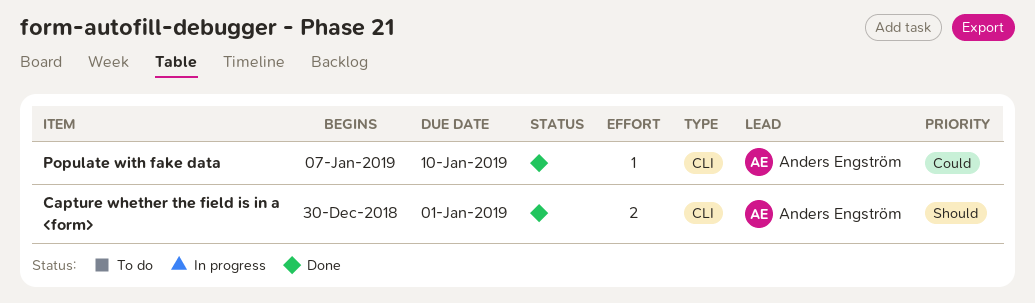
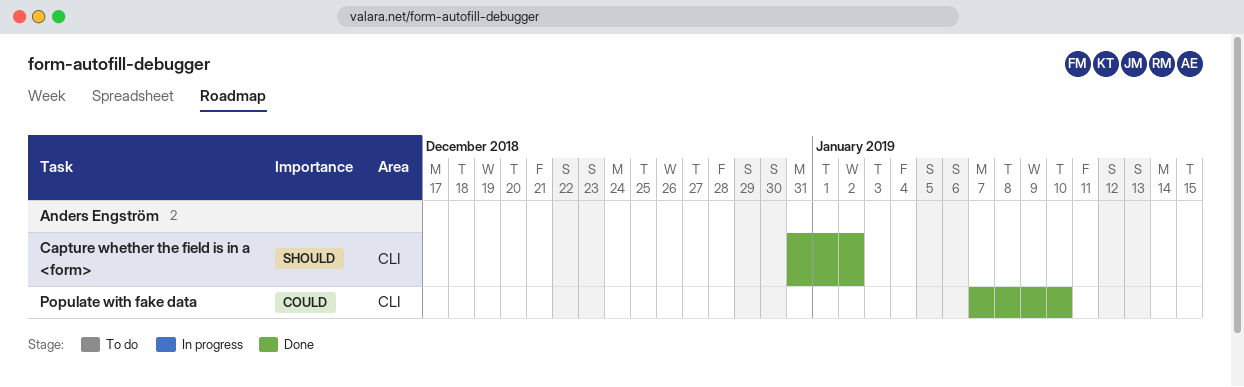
Capture whether the field is in a <form>, start: Dec 30 -> Dec 31
Capture whether the field is in a <form>, due: Jan 1 -> Jan 2

